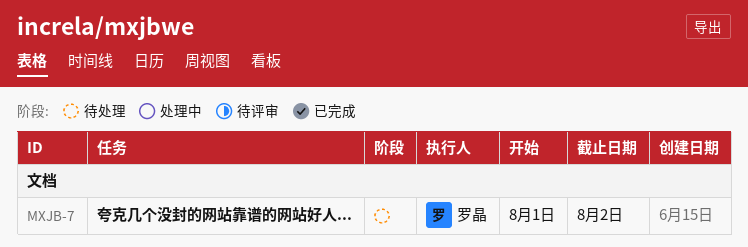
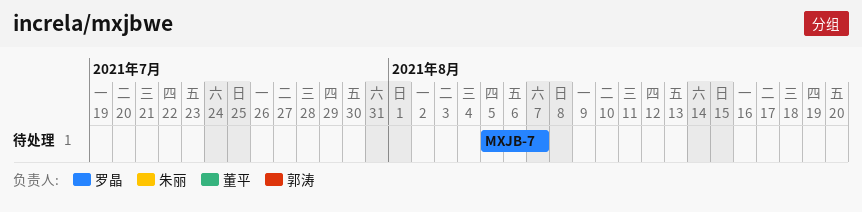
MXJB-7, start: Aug 1 -> Aug 5
MXJB-7, due: Aug 2 -> Aug 7

